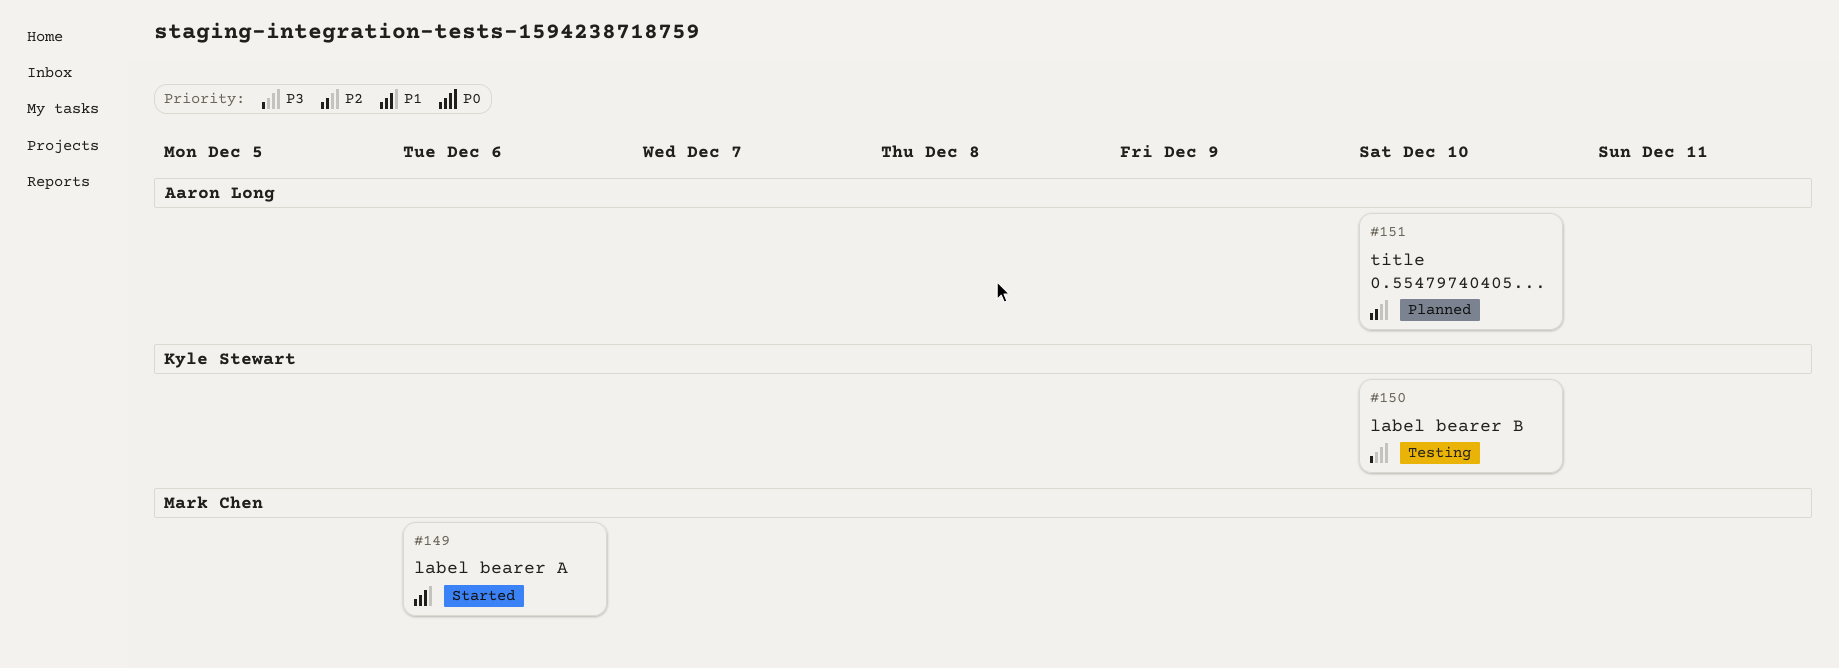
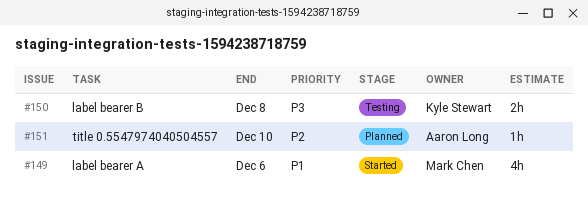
#150, due: Dec 10 -> Dec 8

